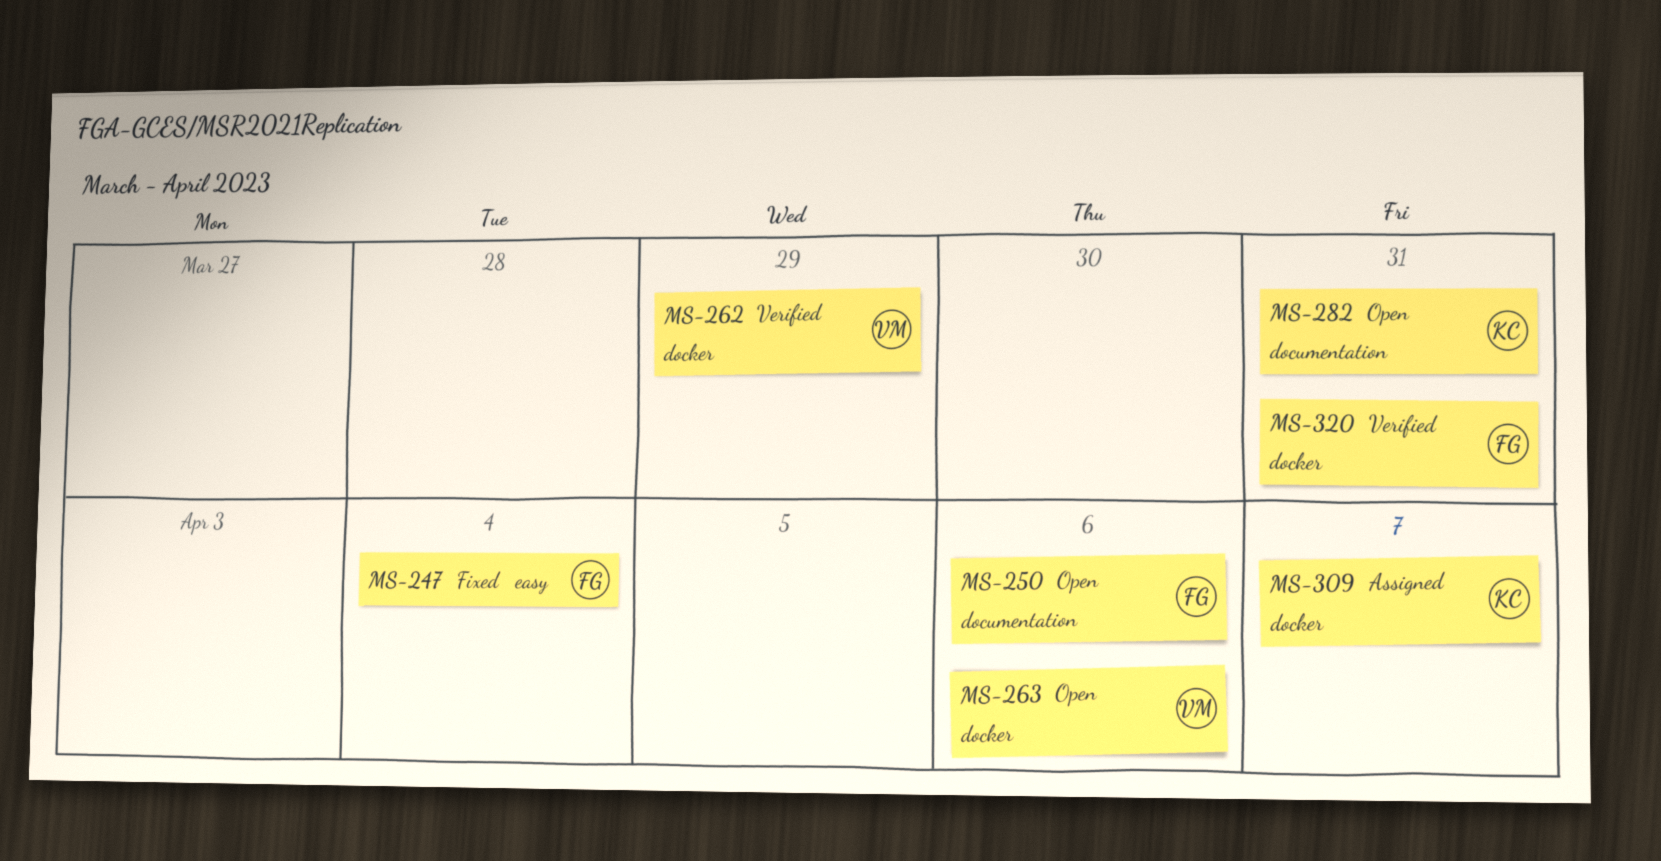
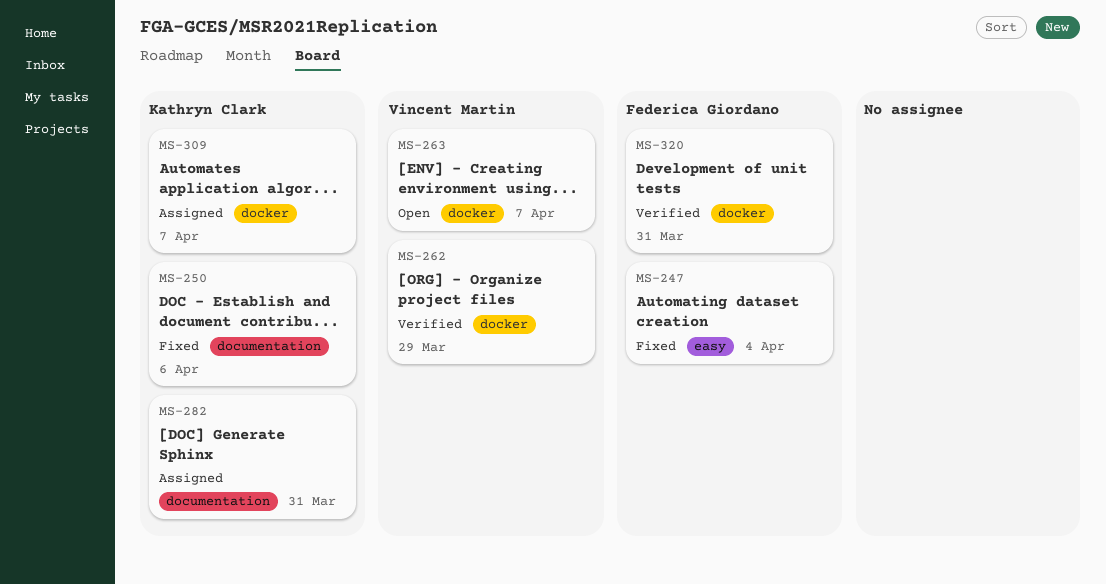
MS-250, status: Open -> Fixed
MS-250, owner: Federica Giordano -> Kathryn Clark
MS-263, due: Apr 6 -> Apr 7
MS-282, status: Open -> Assigned

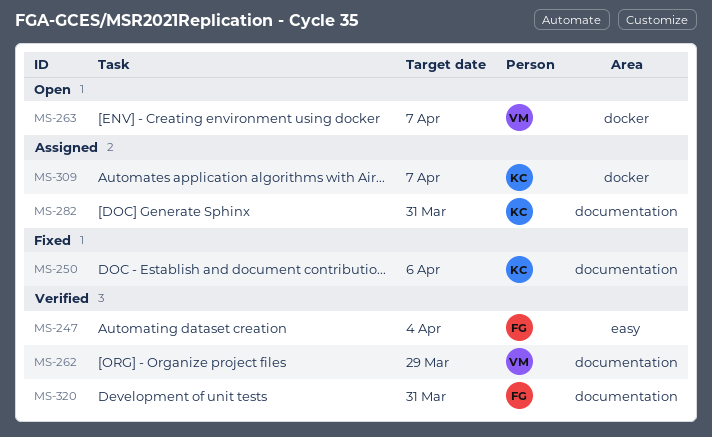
MS-247, status: Fixed -> Verified
MS-262, label: docker -> documentation
MS-320, label: docker -> documentation

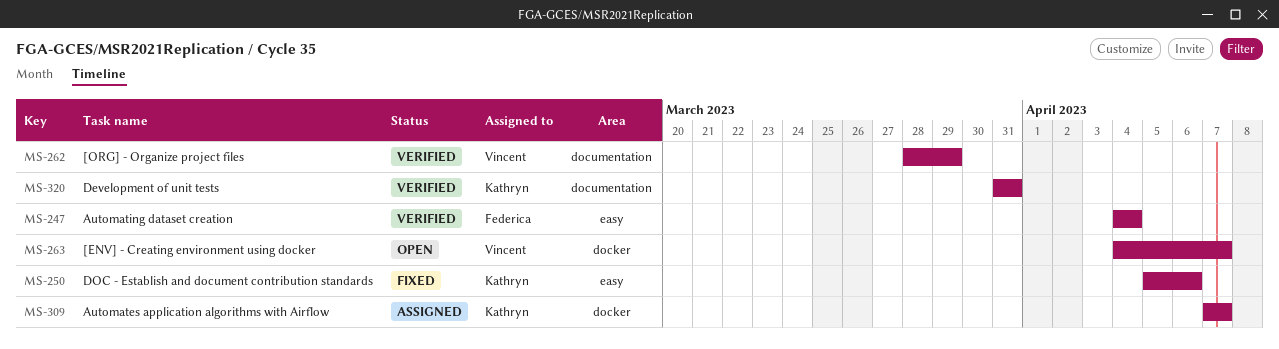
MS-250, label: documentation -> easy
MS-282: present -> none
MS-320, owner: Federica -> Kathryn

